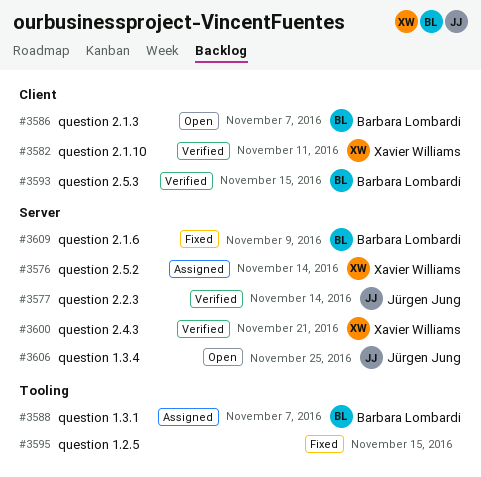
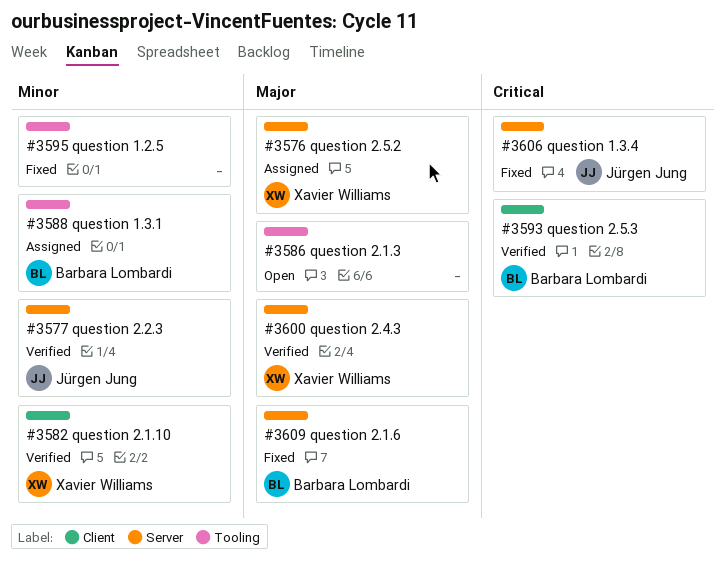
#3586, owner: Barbara Lombardi -> none
#3586, label: Client -> Tooling
#3606, status: Open -> Fixed

